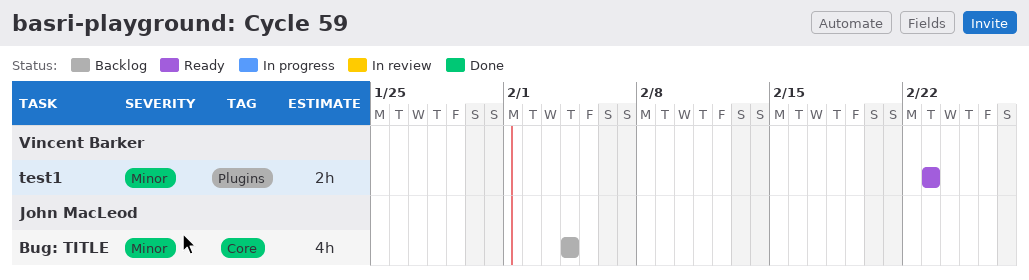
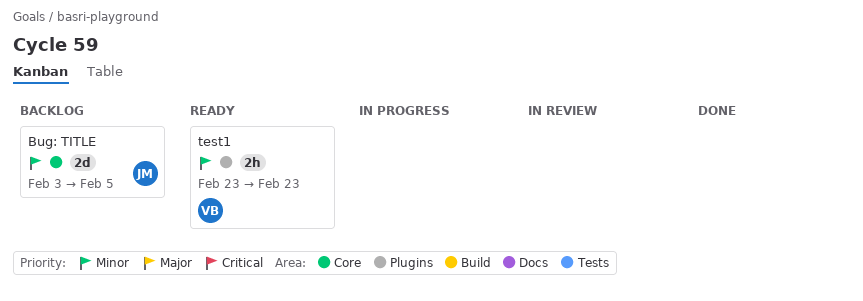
Bug: TITLE, estimate: 4h -> 2d
Bug: TITLE, start: Feb 4 -> Feb 3
Bug: TITLE, due: Feb 4 -> Feb 5

